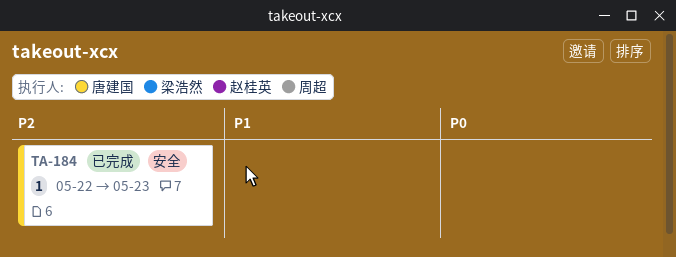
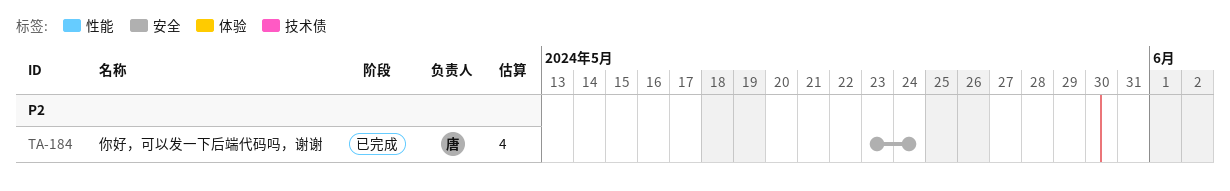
TA-184, estimate: 1 -> 4
TA-184, start: May 22 -> May 23
TA-184, due: May 23 -> May 24

